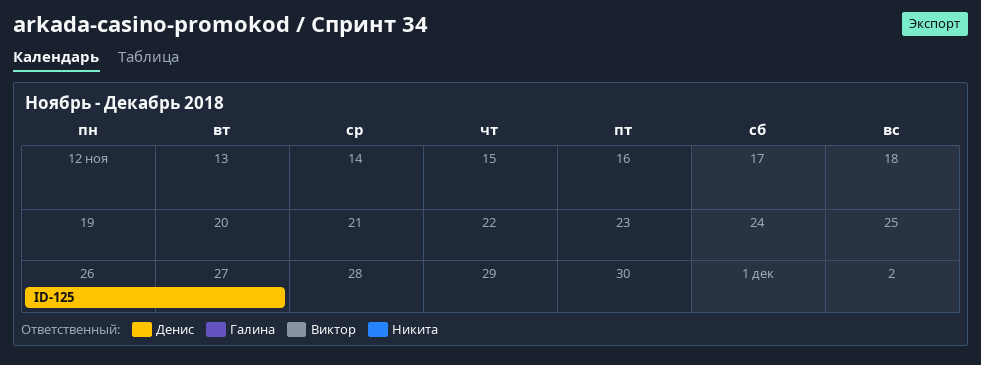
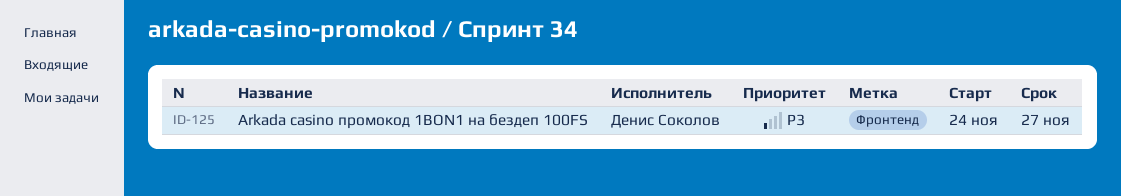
ID-125, start: Nov 26 -> Nov 24

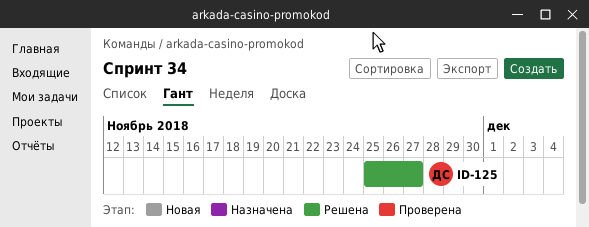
ID-125, start: Nov 24 -> Nov 25

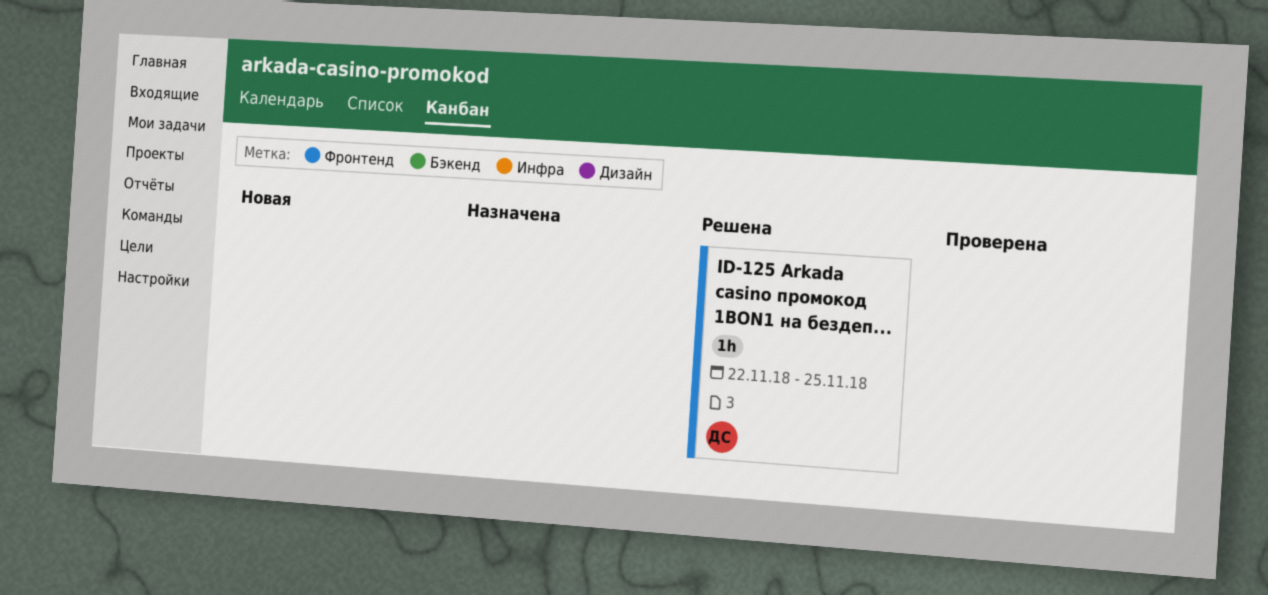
ID-125, start: Nov 25 -> Nov 22
ID-125, due: Nov 27 -> Nov 25

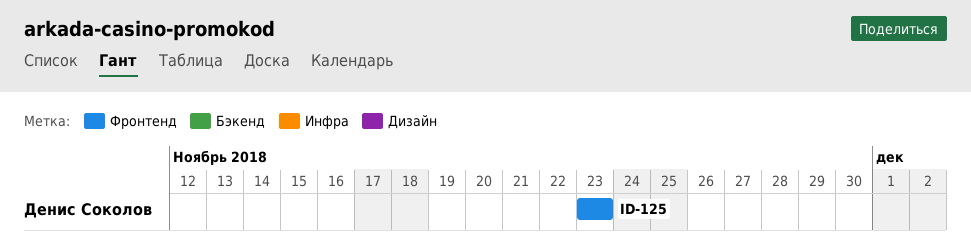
ID-125, start: Nov 22 -> Nov 23
ID-125, due: Nov 25 -> Nov 23

